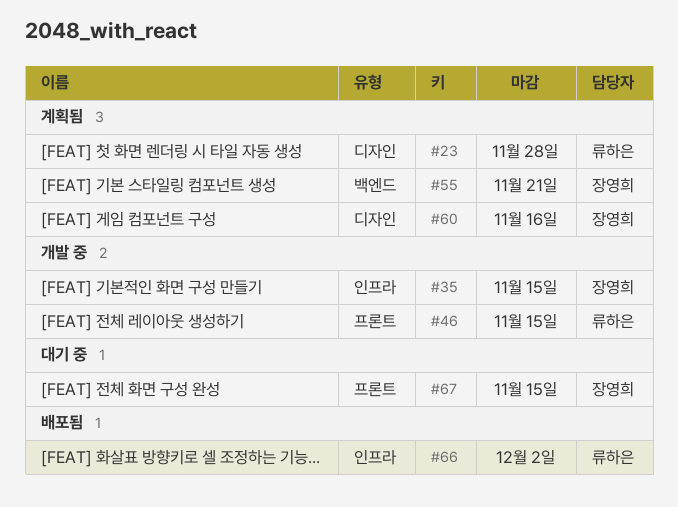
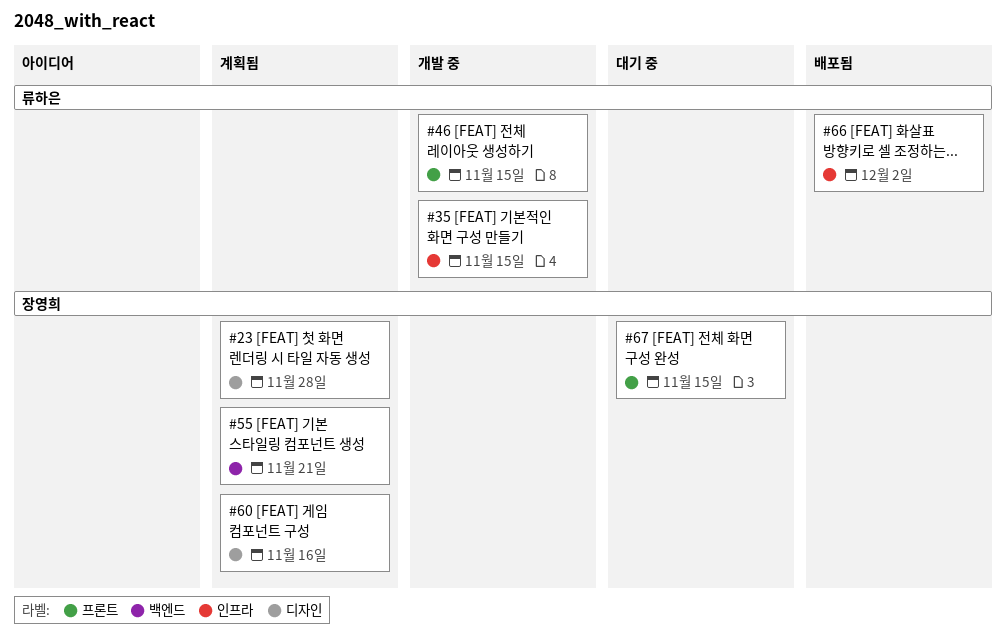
#23, owner: 류하은 -> 장영희
#35, owner: 장영희 -> 류하은

